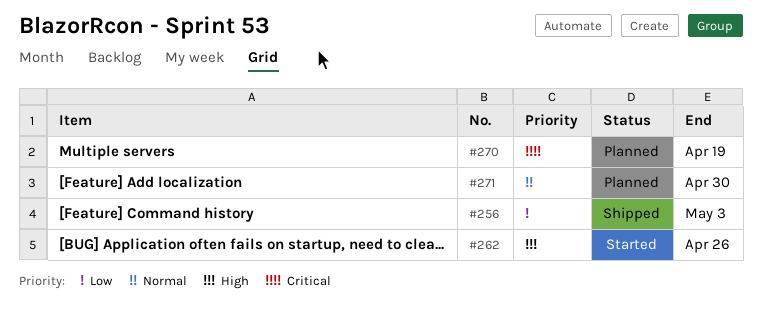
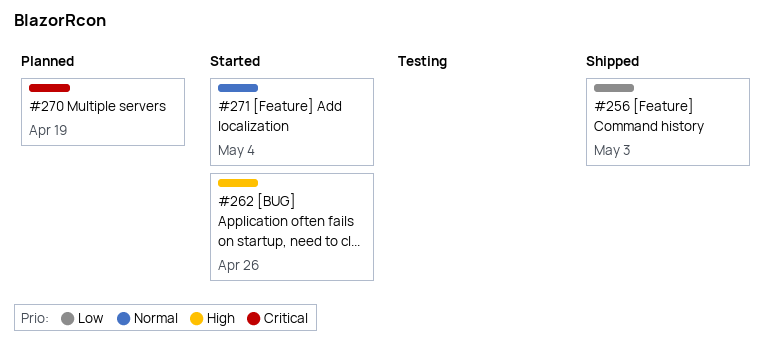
#271, status: Planned -> Started
#271, due: Apr 30 -> May 4

